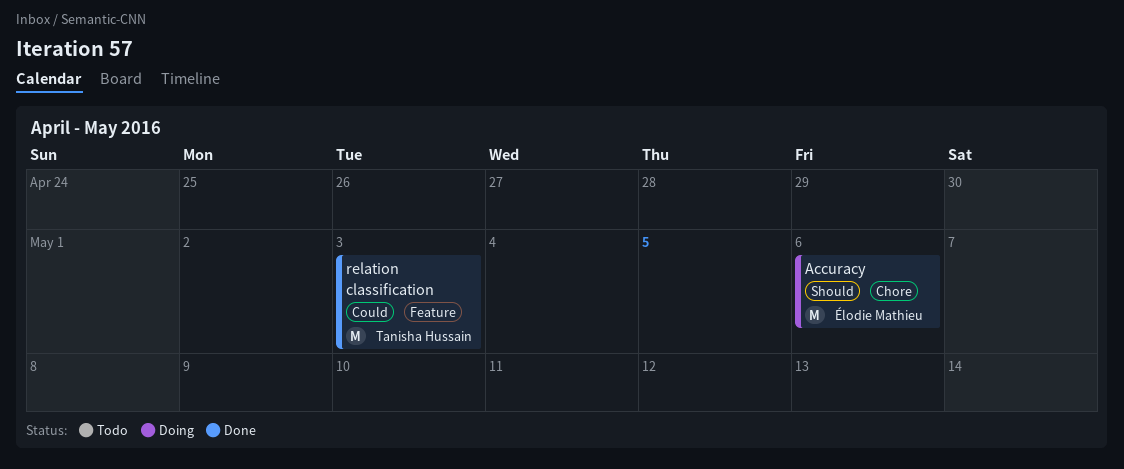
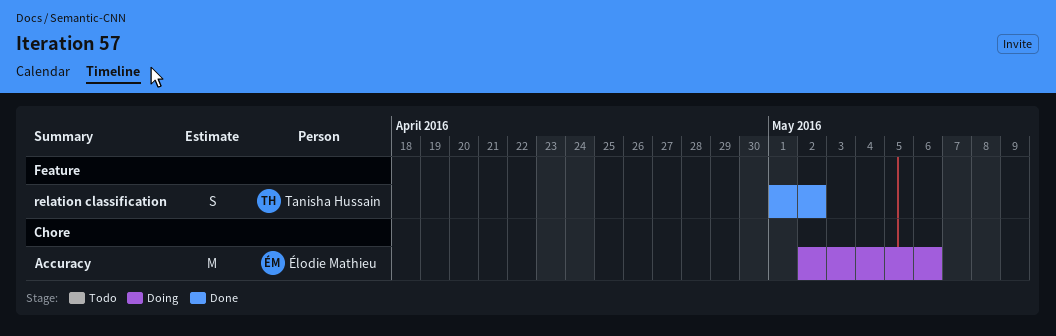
relation classification, estimate: M -> S
relation classification, due: May 3 -> May 2

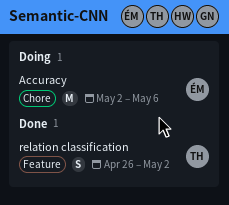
relation classification, start: May 1 -> Apr 26

